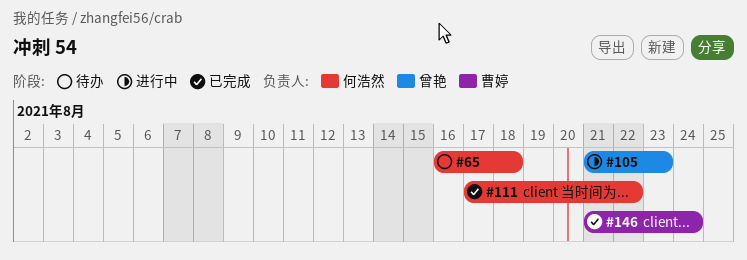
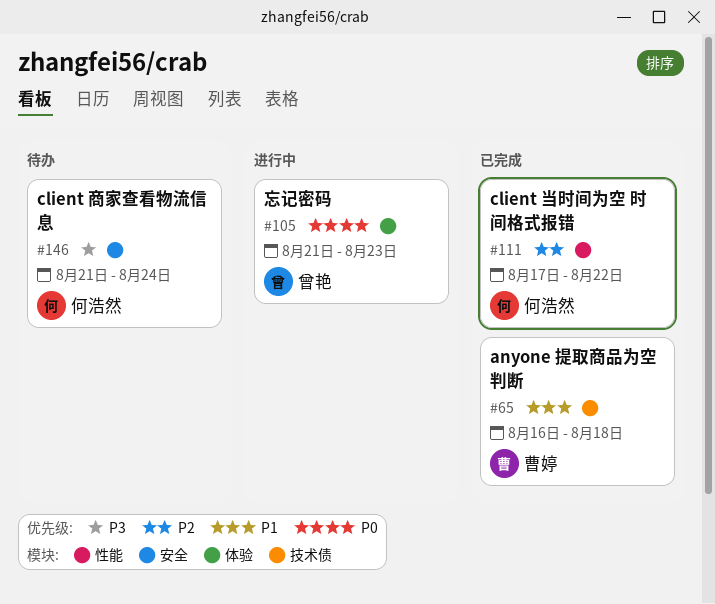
#65, status: 待办 -> 已完成
#65, owner: 何浩然 -> 曹婷
#146, status: 已完成 -> 待办
#146, owner: 曹婷 -> 何浩然

